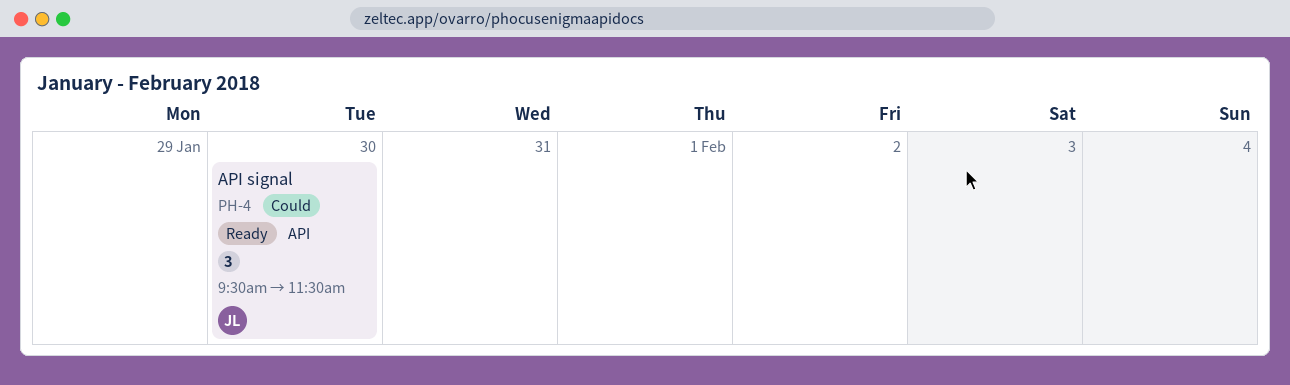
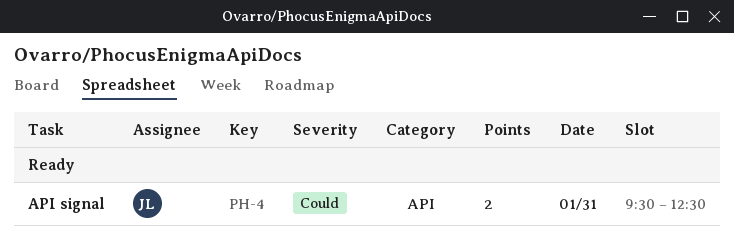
PH-4, estimate: 3 -> 2
PH-4, day: Jan 30 -> Jan 31
PH-4, ends: 11:30 -> 12:30

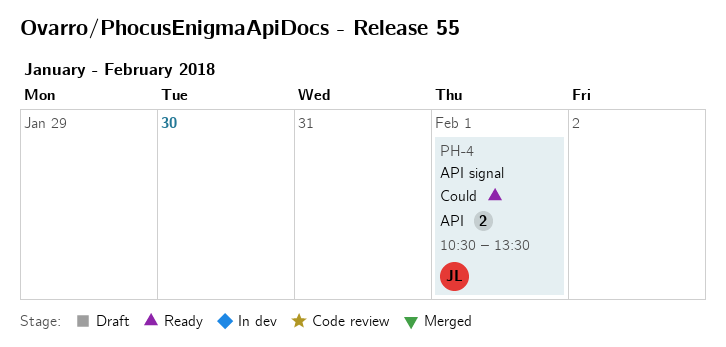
PH-4, day: Jan 31 -> Feb 1
PH-4, begins: 09:30 -> 10:30
PH-4, ends: 12:30 -> 13:30

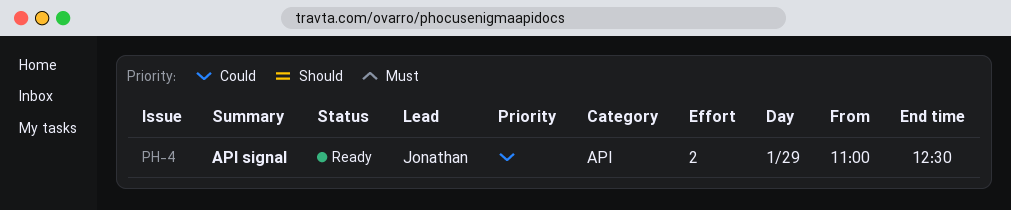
PH-4, day: Feb 1 -> Jan 29
PH-4, begins: 10:30 -> 11:00
PH-4, ends: 13:30 -> 12:30

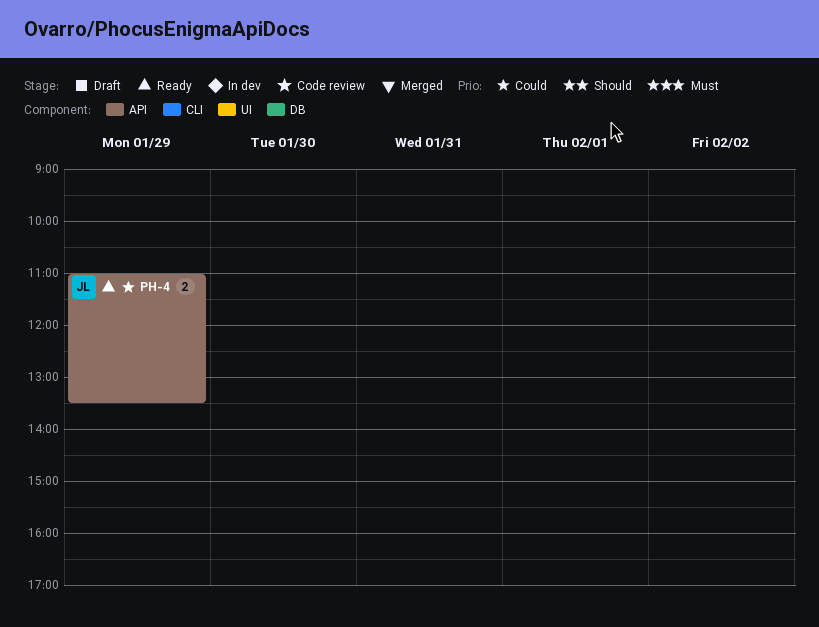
PH-4, ends: 12:30 -> 13:30

